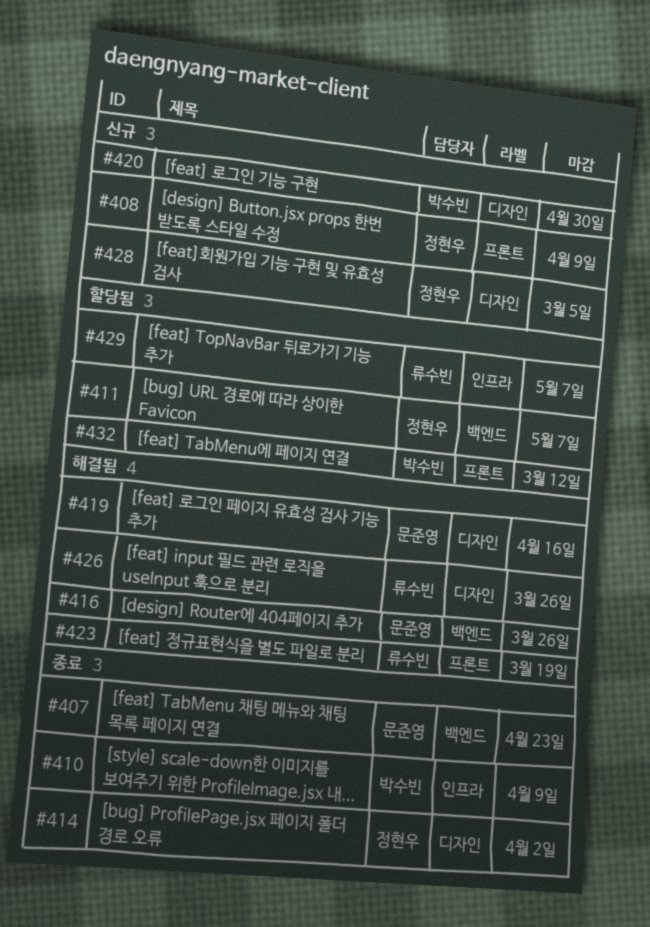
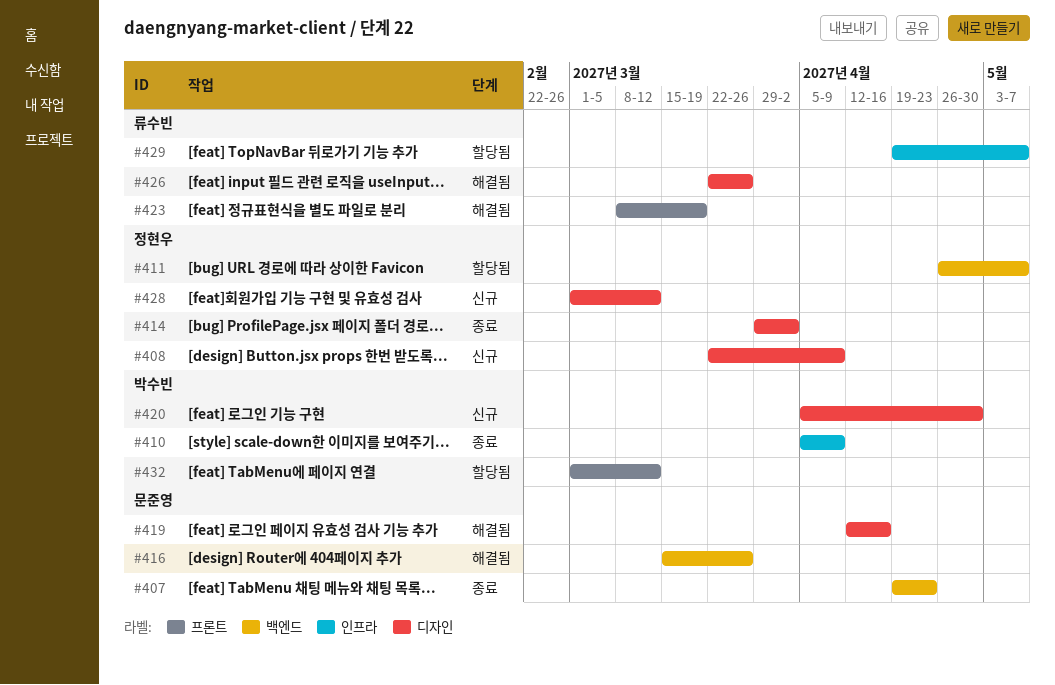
#408, label: 프론트 -> 디자인
#428, due: Mar 5 -> Mar 12

